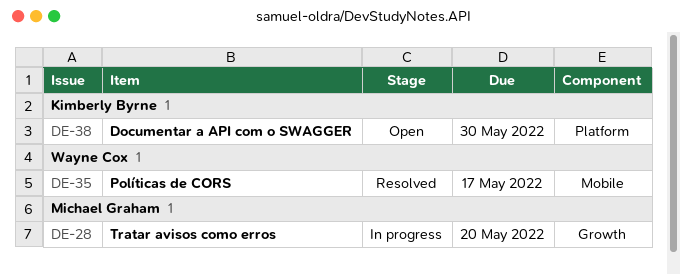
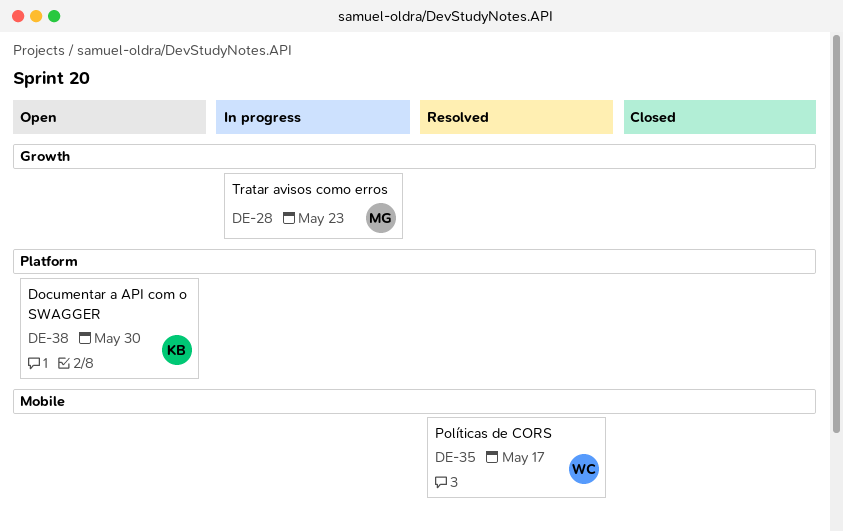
DE-28, due: May 20 -> May 23

